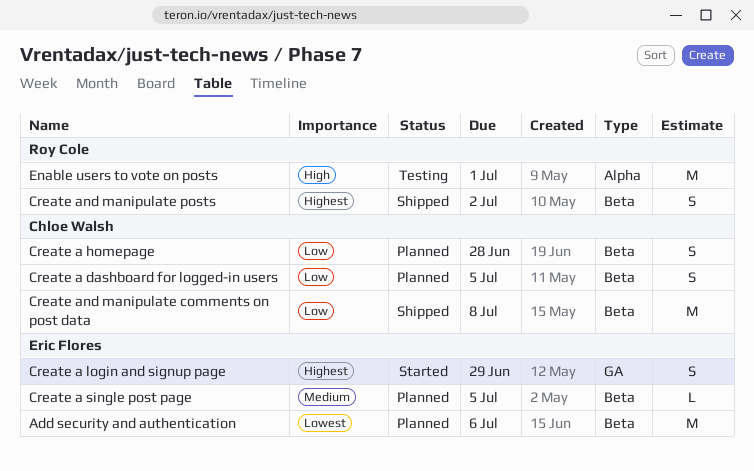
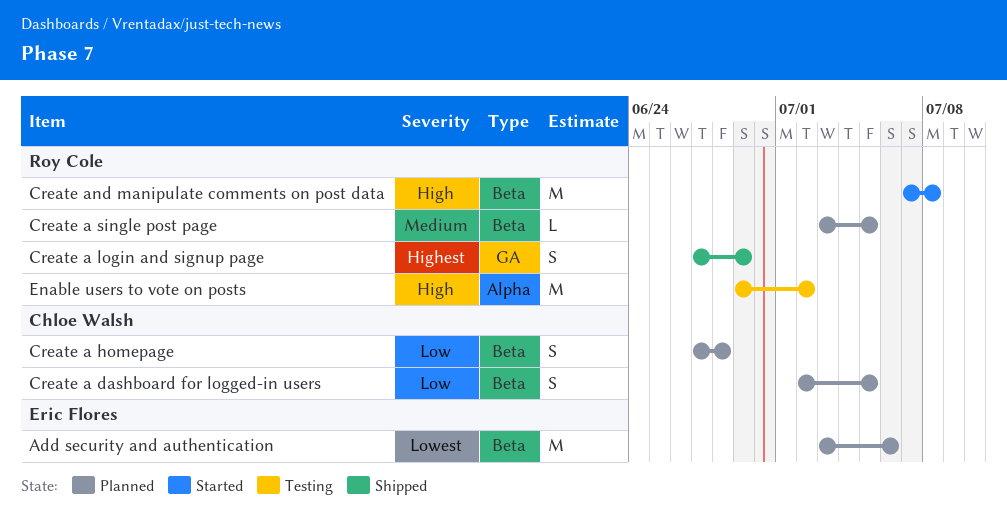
Create a login and signup page, status: Started -> Shipped
Create a login and signup page, owner: Eric Flores -> Roy Cole
Create a single post page, owner: Eric Flores -> Roy Cole
Create and manipulate comments on post data, status: Shipped -> Started
Create and manipulate comments on post data, owner: Chloe Walsh -> Roy Cole
Create and manipulate comments on post data, priority: Low -> High
Create and manipulate posts: present -> none
Enable users to vote on posts, due: Jul 1 -> Jul 2

